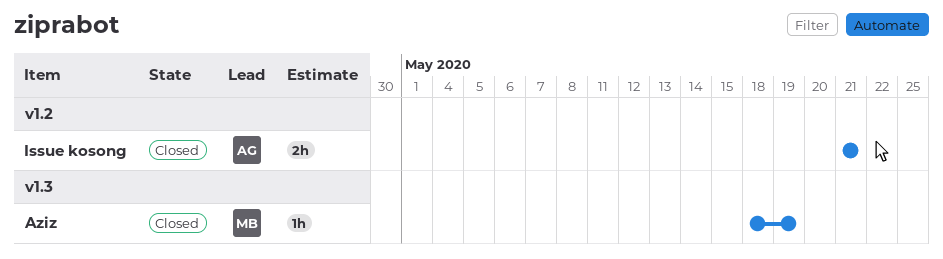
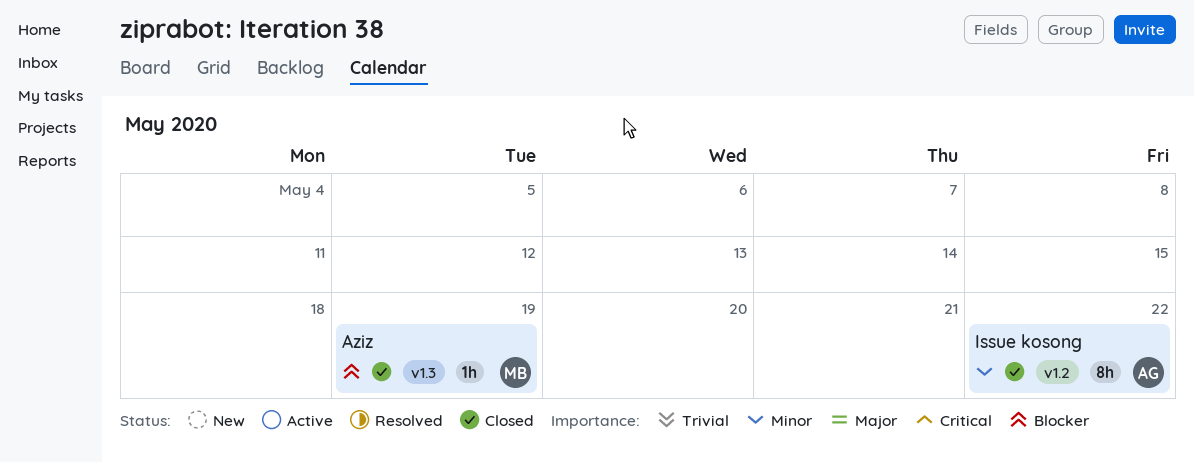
Issue kosong, estimate: 2h -> 8h
Issue kosong, due: May 21 -> May 22

